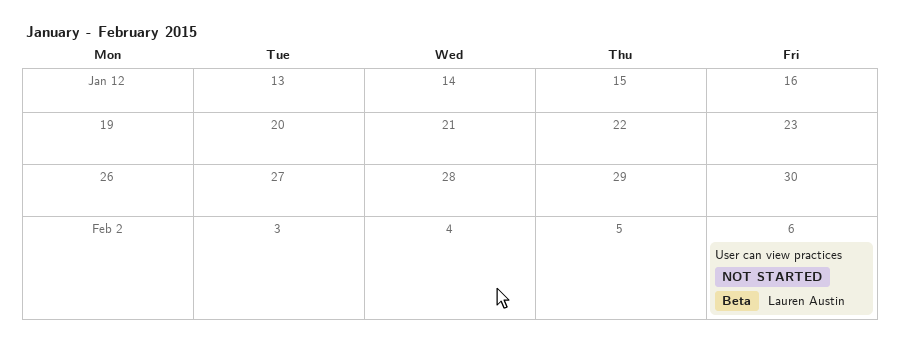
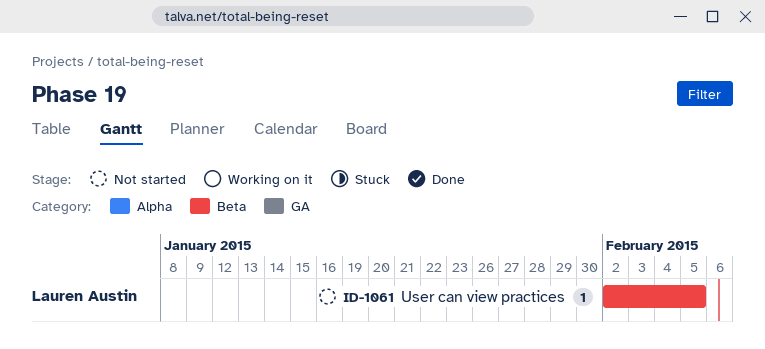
User can view practices, due: Feb 6 -> Feb 5

